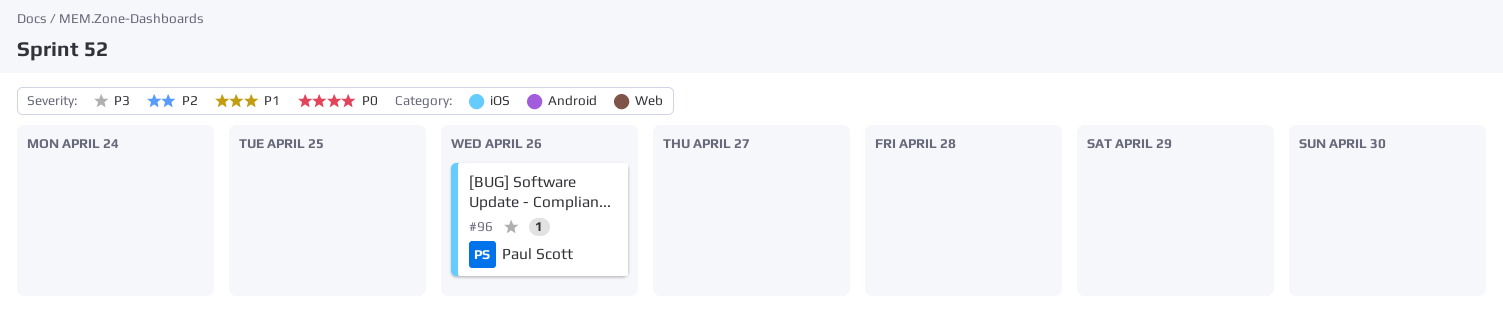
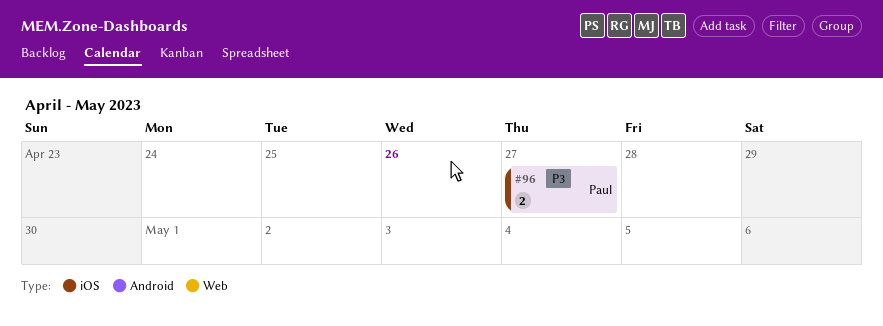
#96, estimate: 1 -> 2
#96, due: Apr 26 -> Apr 27

